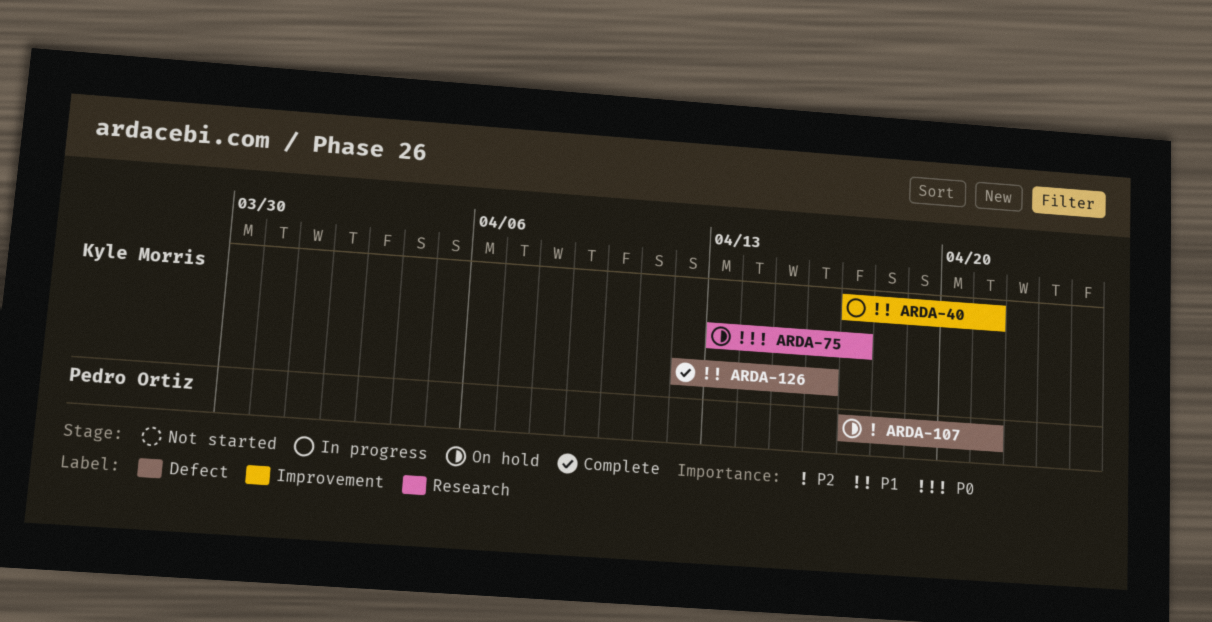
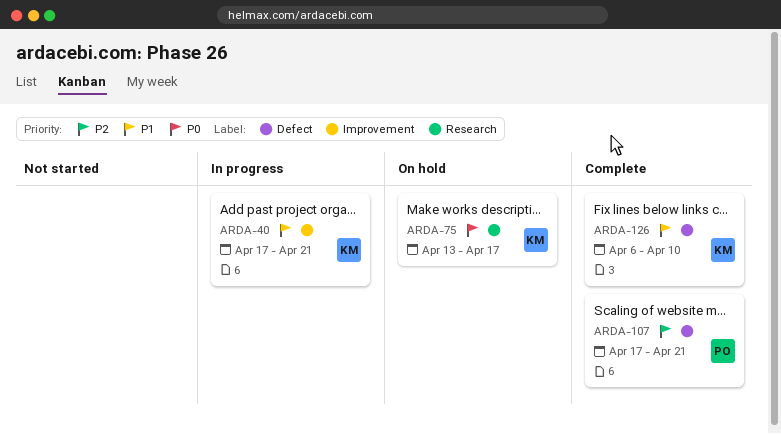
ARDA-107, status: On hold -> Complete
ARDA-126, start: Apr 12 -> Apr 6
ARDA-126, due: Apr 16 -> Apr 10

